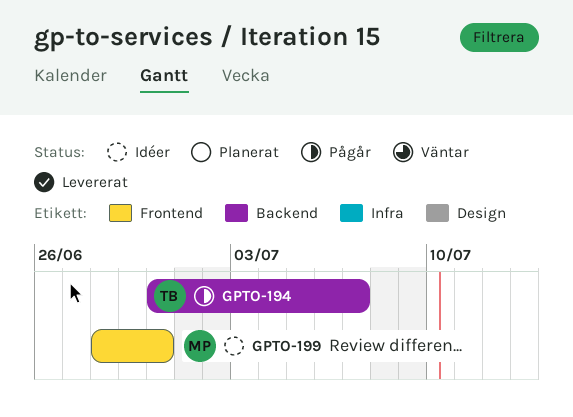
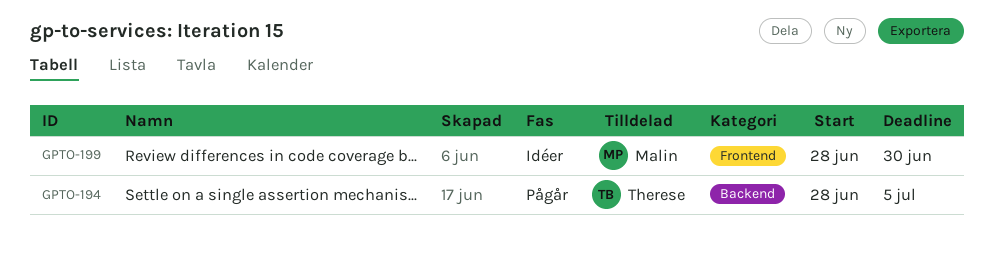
GPTO-194, start: Jun 30 -> Jun 28
GPTO-194, due: Jul 7 -> Jul 5

